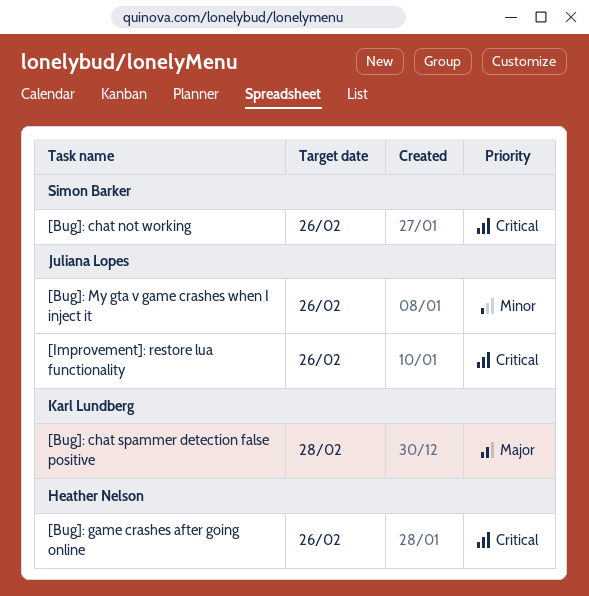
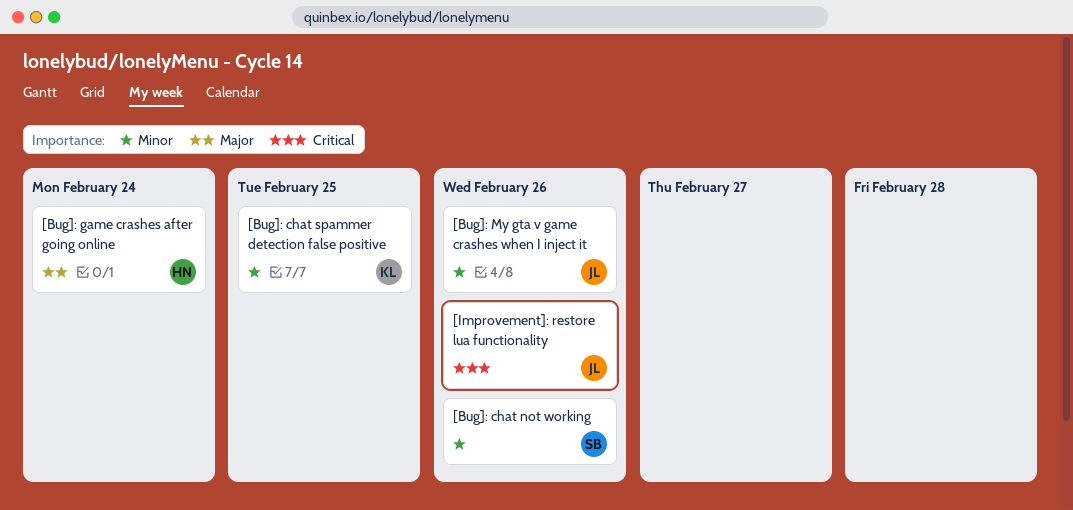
[Bug]: chat not working, priority: Critical -> Minor
[Bug]: chat spammer detection false positive, priority: Major -> Minor
[Bug]: chat spammer detection false positive, due: Feb 28 -> Feb 25
[Bug]: game crashes after going online, priority: Critical -> Major
[Bug]: game crashes after going online, due: Feb 26 -> Feb 24

